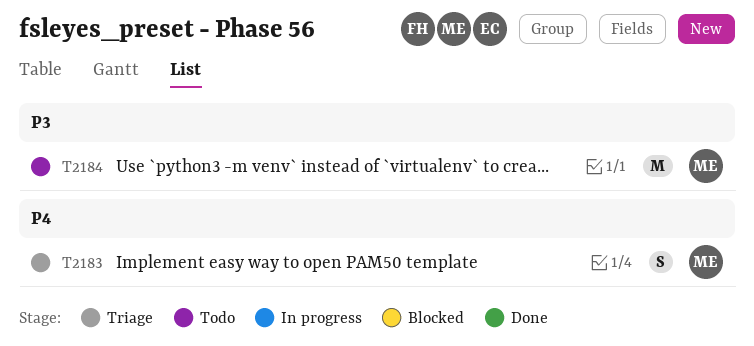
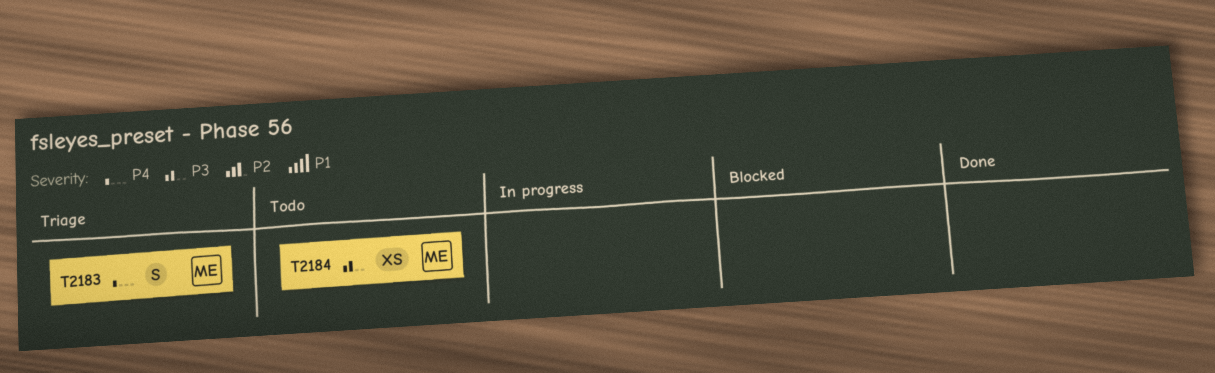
T2184, estimate: M -> XS

